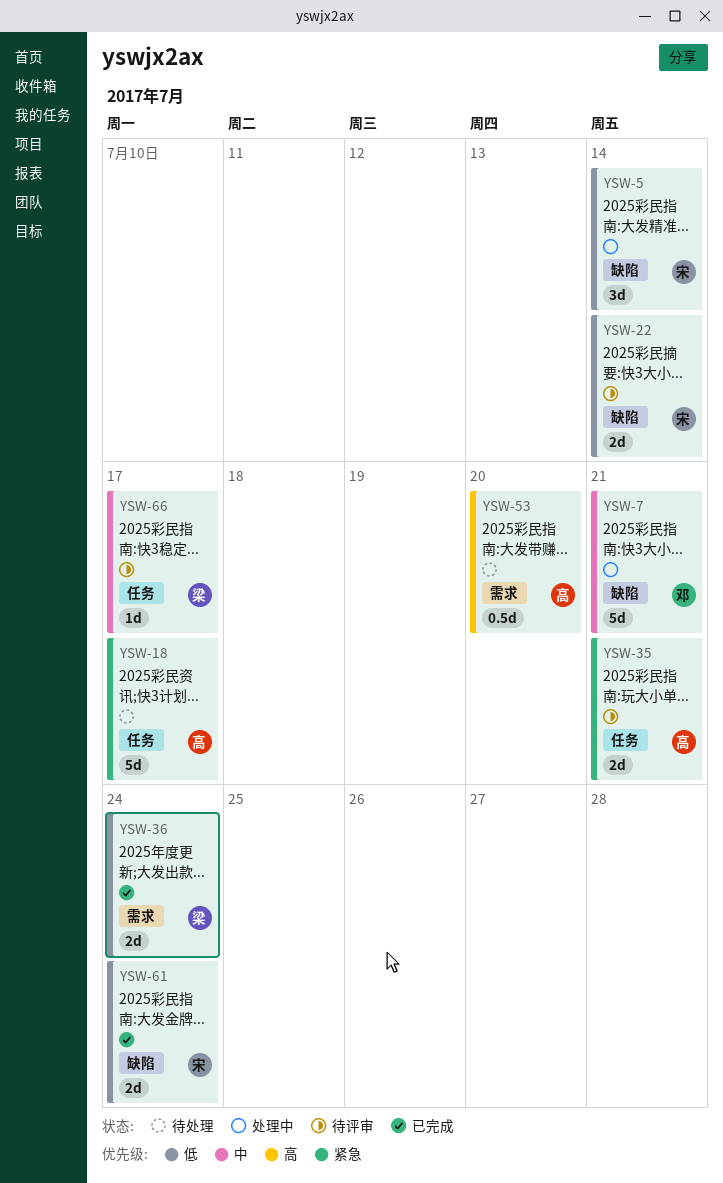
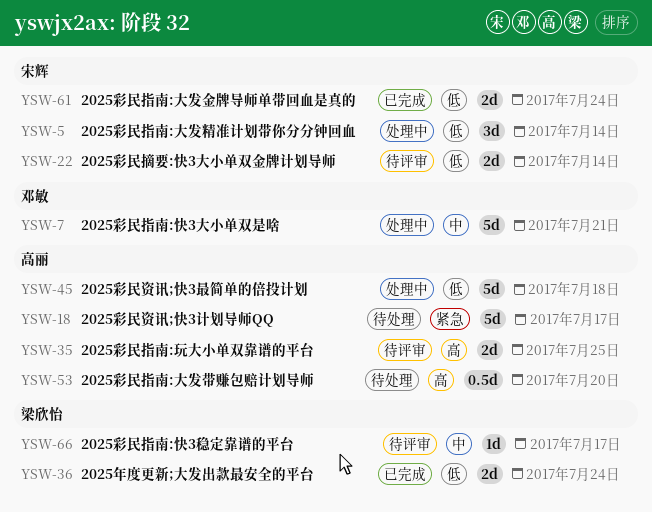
YSW-35, priority: 紧急 -> 高
YSW-35, due: Jul 21 -> Jul 25
YSW-45: none -> present

